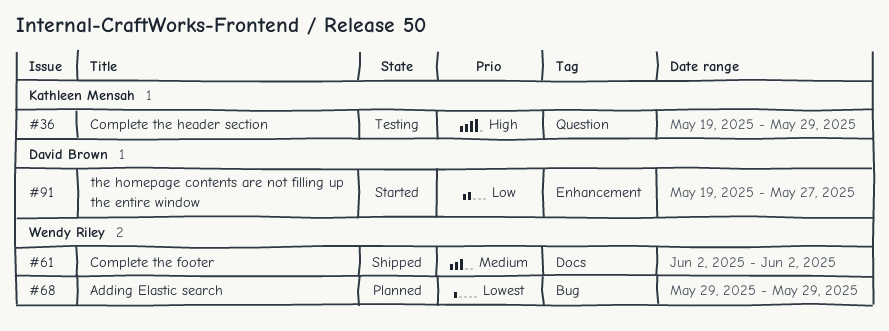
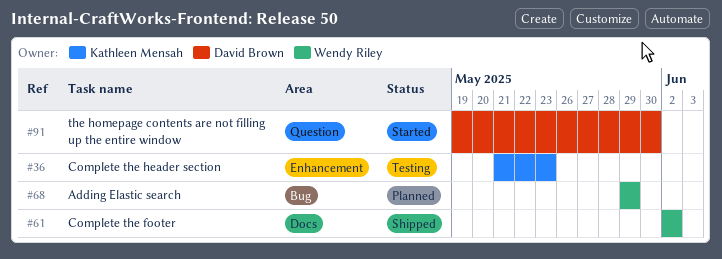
#36, label: Question -> Enhancement
#36, start: May 19 -> May 21
#36, due: May 29 -> May 23
#91, label: Enhancement -> Question
#91, due: May 27 -> May 30

